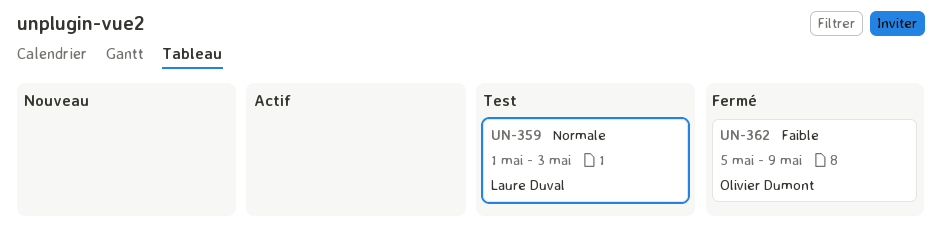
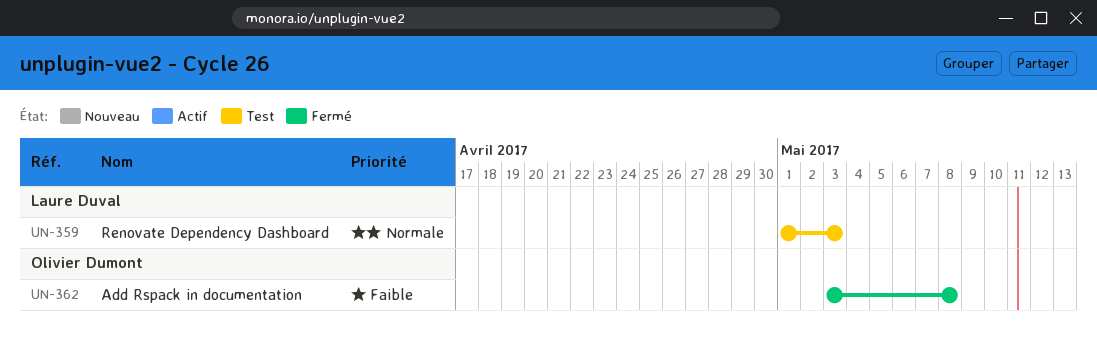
UN-362, start: May 5 -> May 3
UN-362, due: May 9 -> May 8

